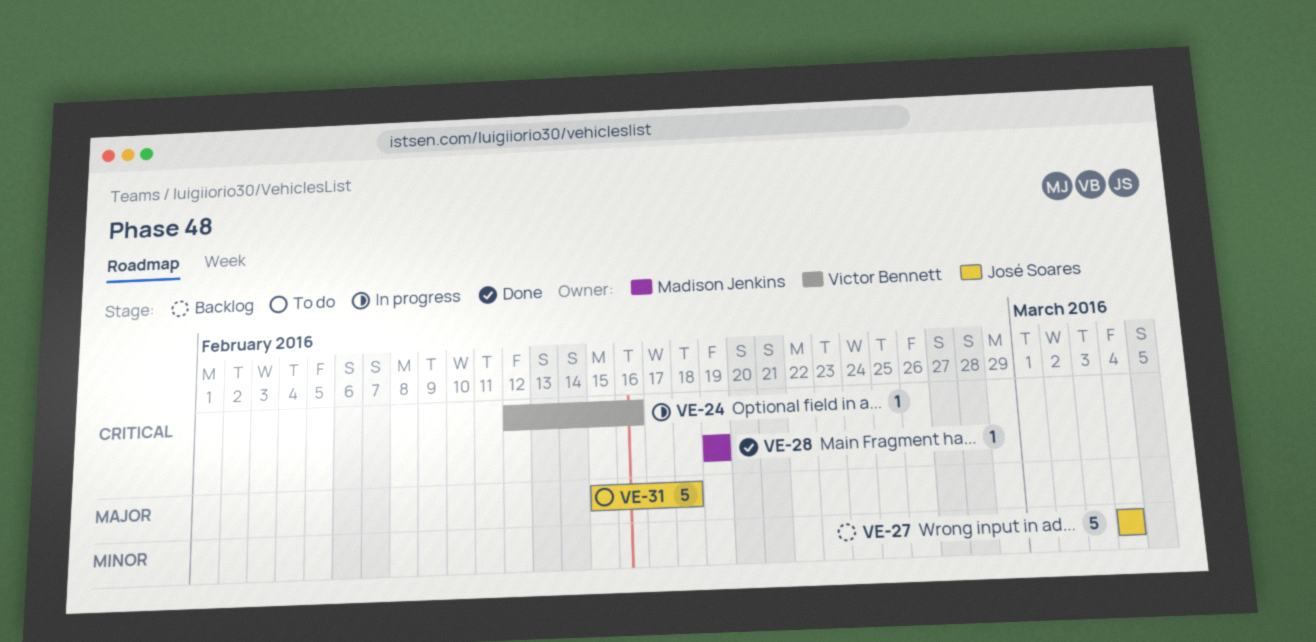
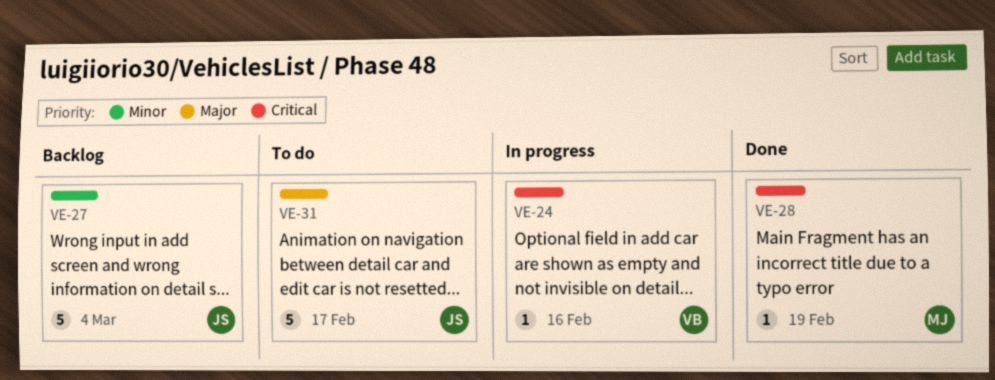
VE-31, due: Feb 18 -> Feb 17

